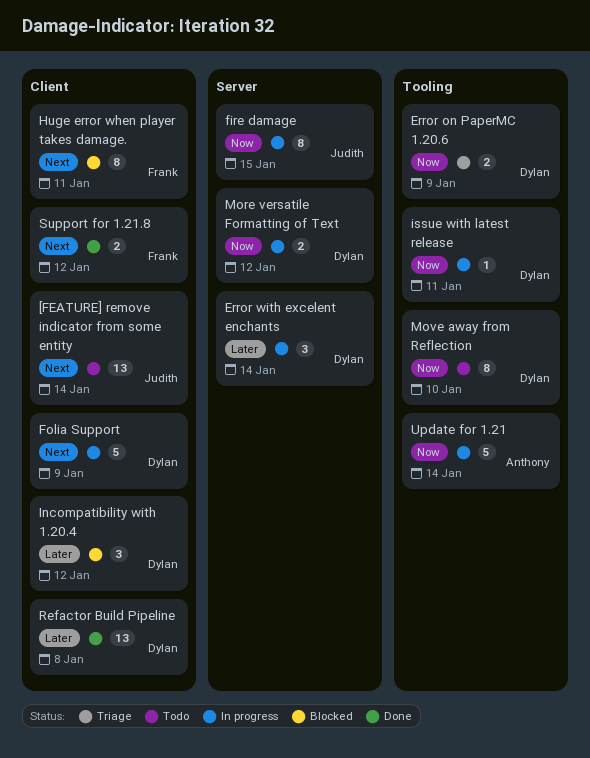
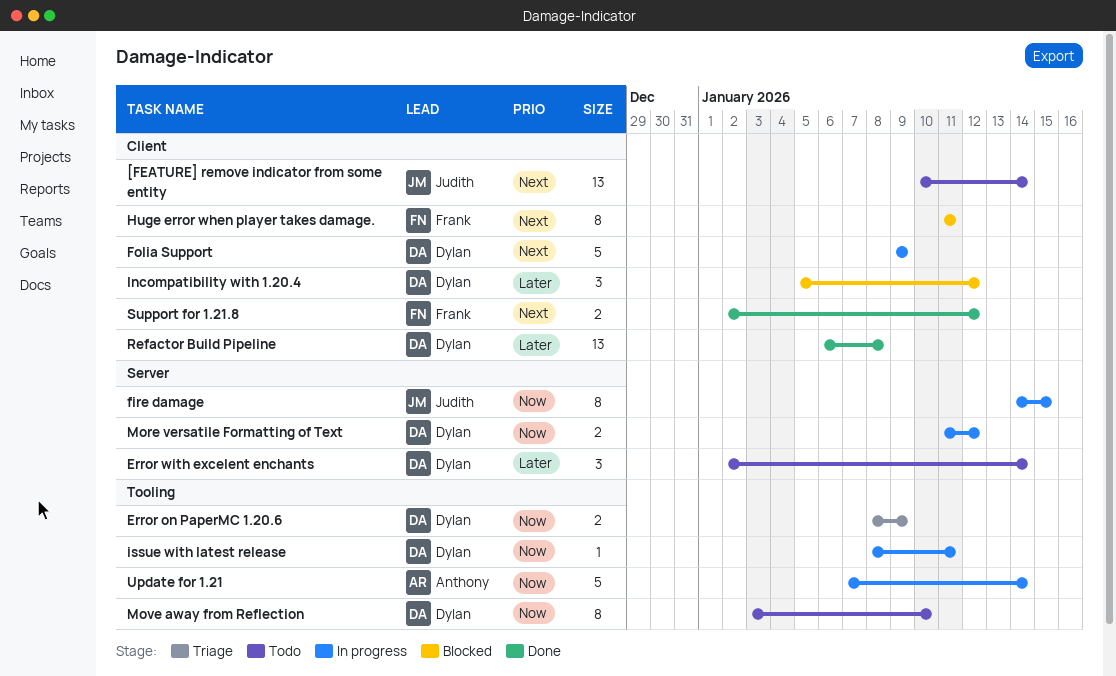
Error with excelent enchants, status: In progress -> Todo

